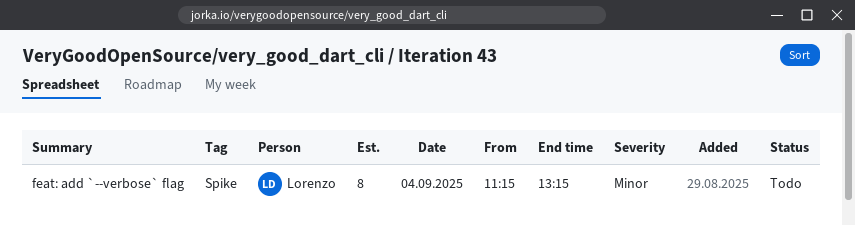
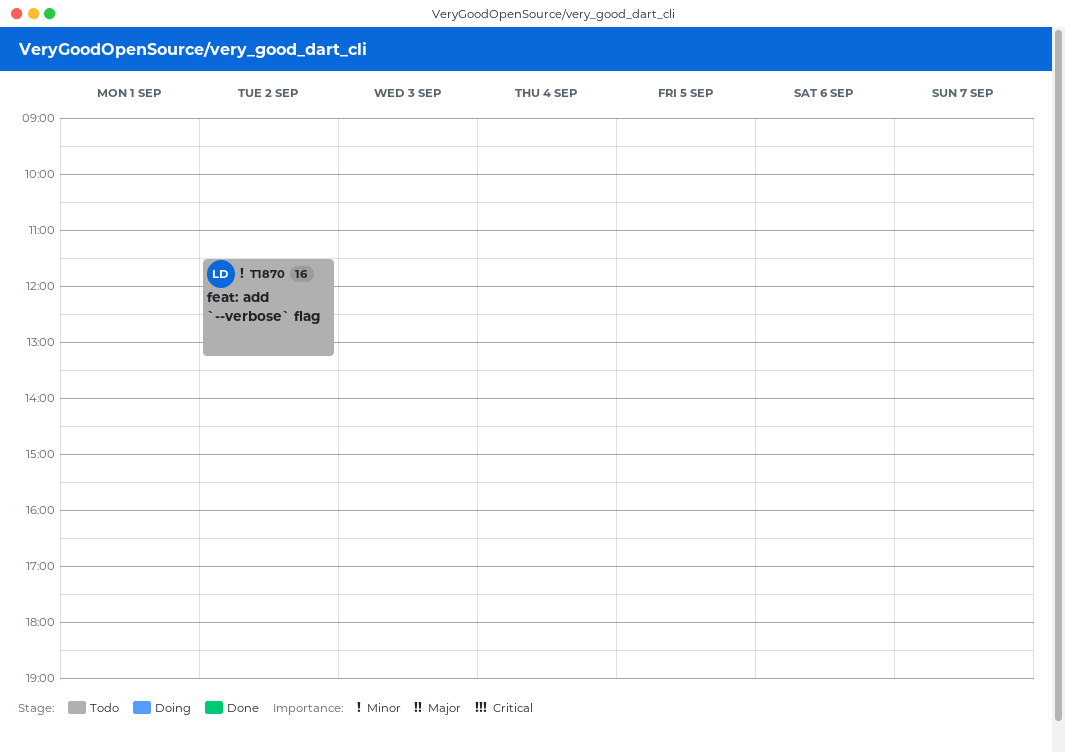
feat: add `--verbose` flag, estimate: 8 -> 16
feat: add `--verbose` flag, day: Sep 4 -> Sep 2
feat: add `--verbose` flag, begins: 11:15 -> 11:30

